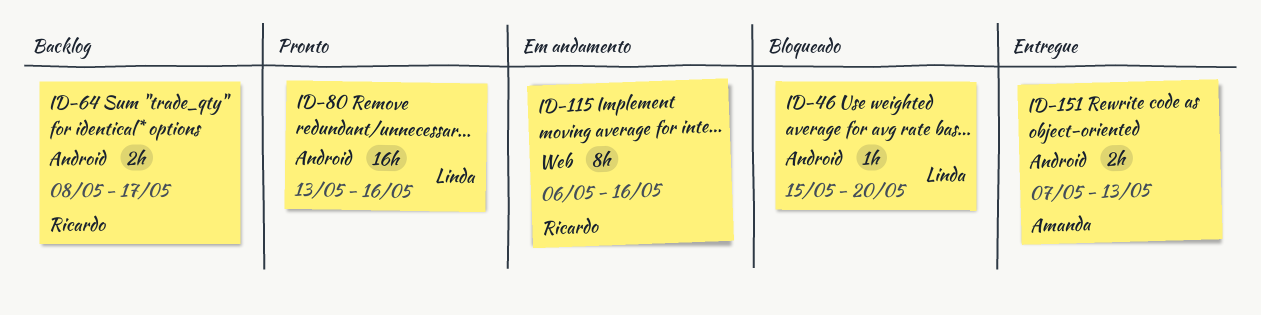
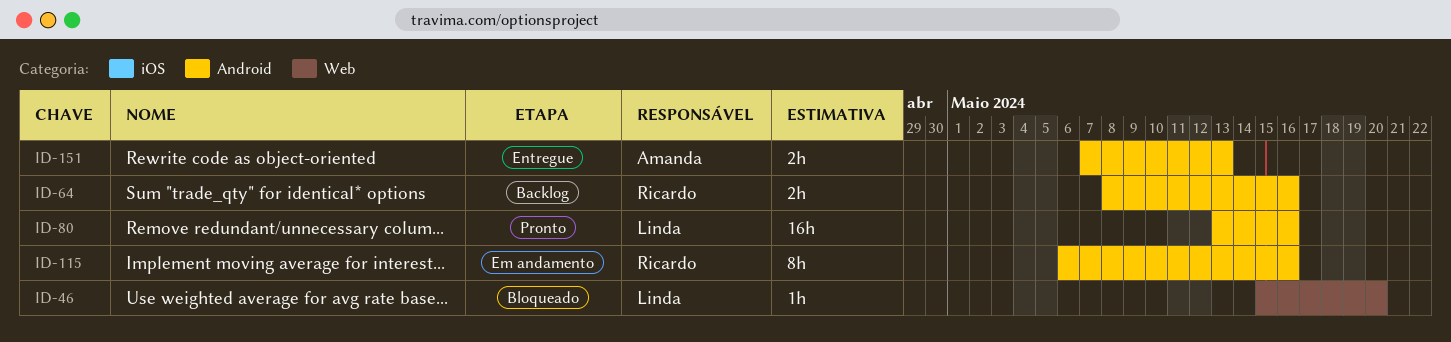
ID-46, label: Android -> Web
ID-64, due: May 17 -> May 16
ID-115, label: Web -> Android

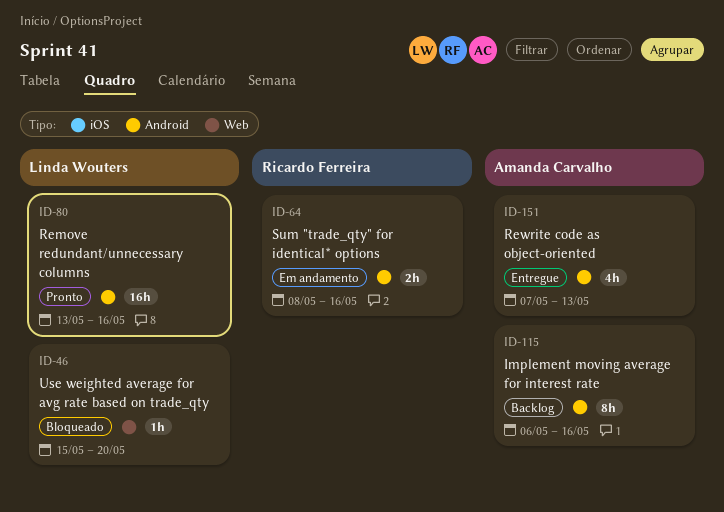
ID-64, status: Backlog -> Em andamento
ID-115, status: Em andamento -> Backlog
ID-115, owner: Ricardo Ferreira -> Amanda Carvalho
ID-151, estimate: 2h -> 4h

